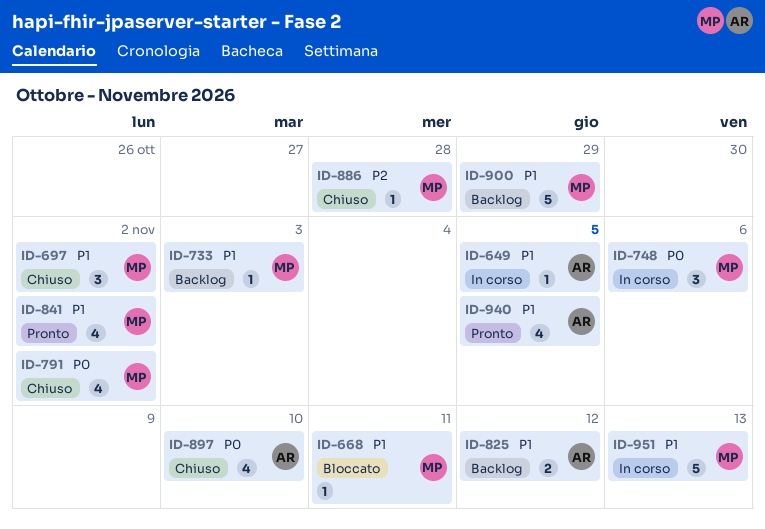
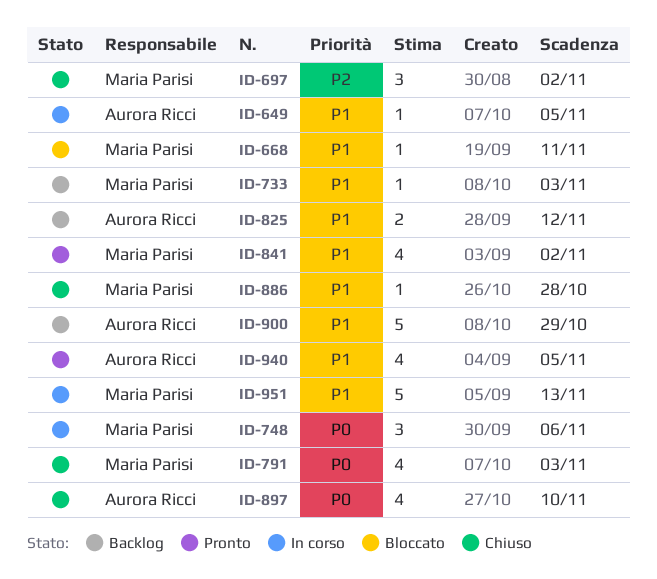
ID-697, priority: P1 -> P2
ID-791, due: Nov 2 -> Nov 3
ID-886, priority: P2 -> P1
ID-900, owner: Maria Parisi -> Aurora Ricci

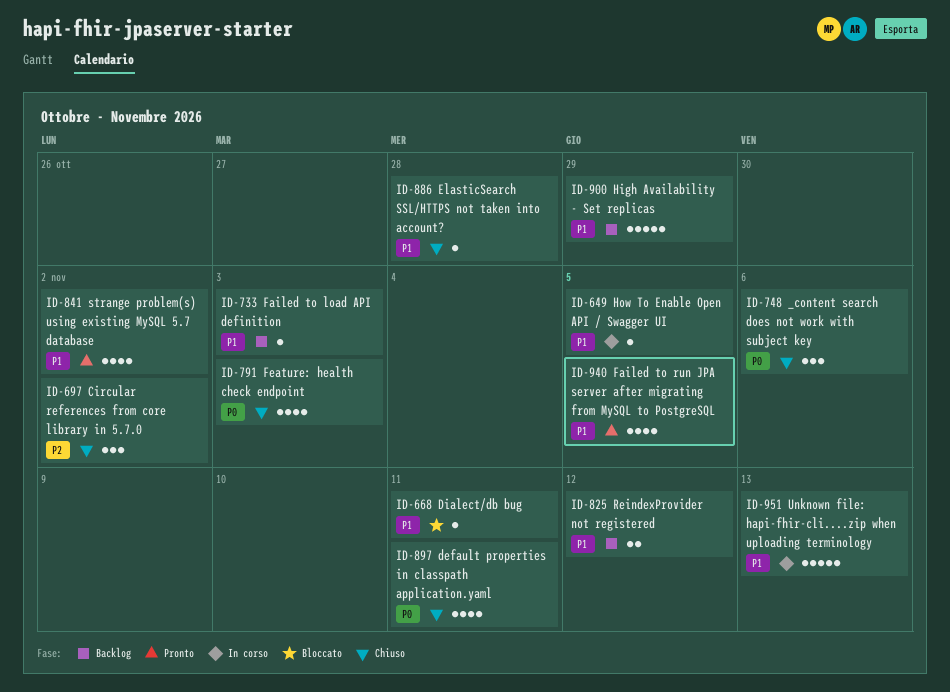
ID-748, status: In corso -> Chiuso
ID-897, due: Nov 10 -> Nov 11

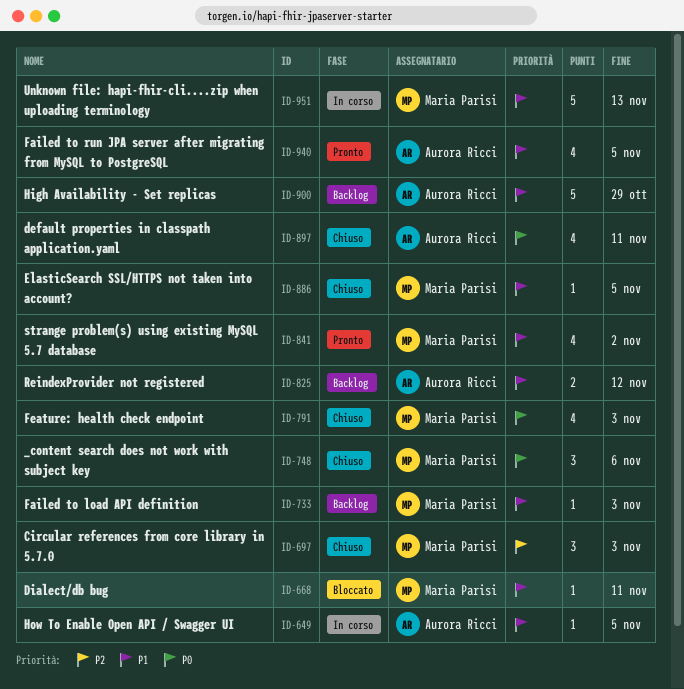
ID-697, due: Nov 2 -> Nov 3
ID-886, due: Oct 28 -> Nov 5

